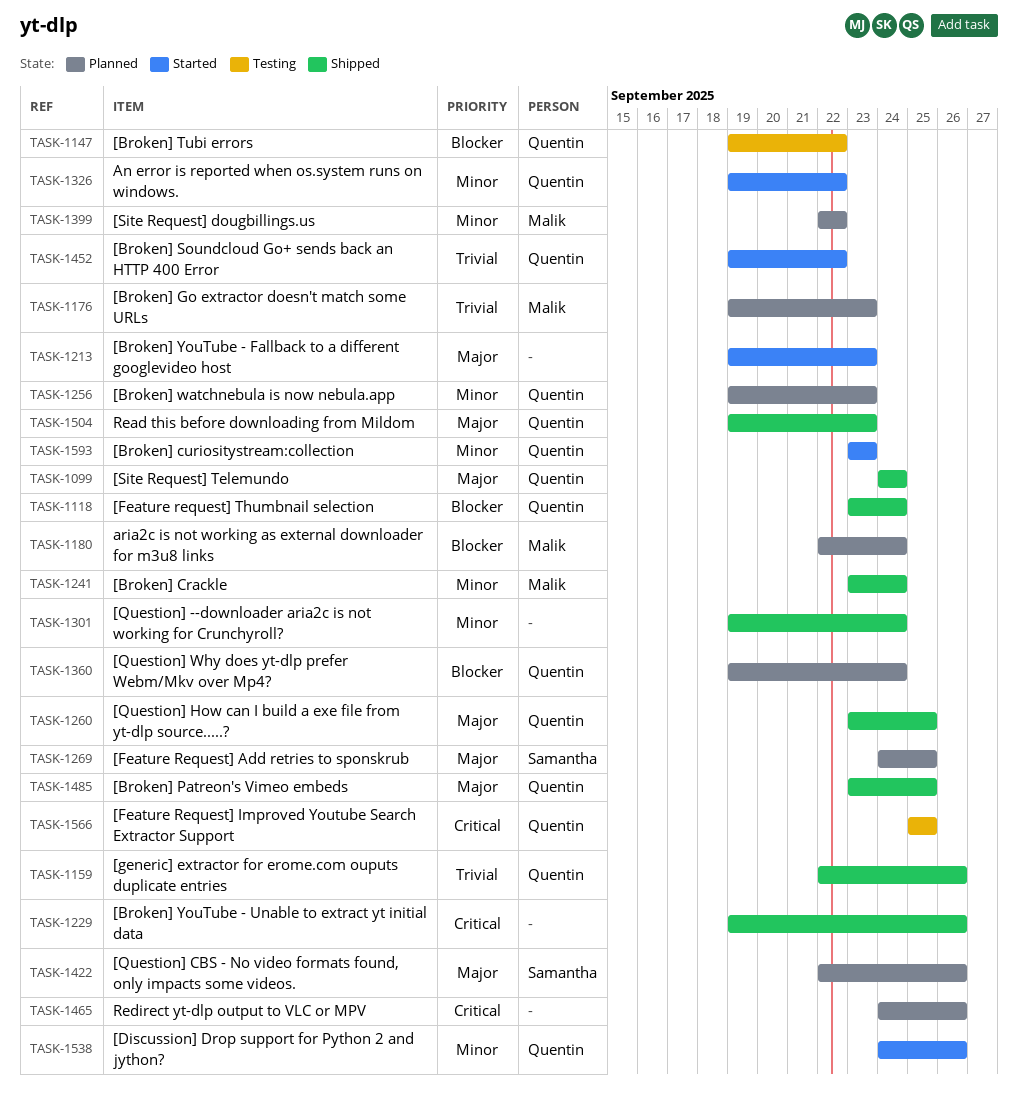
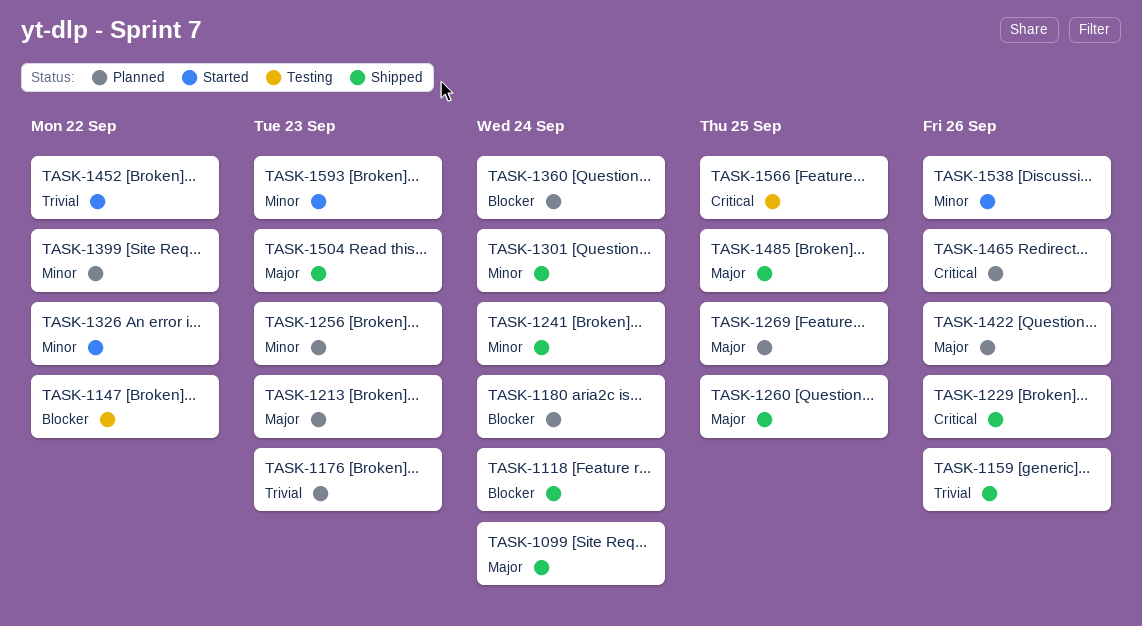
TASK-1213, status: Started -> Planned

